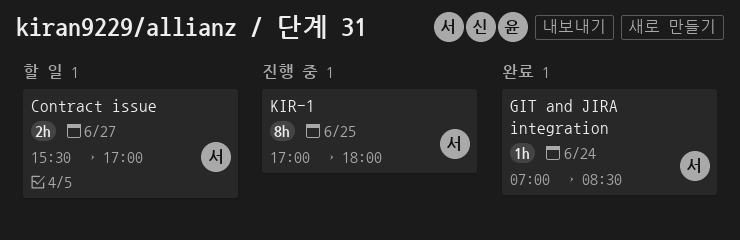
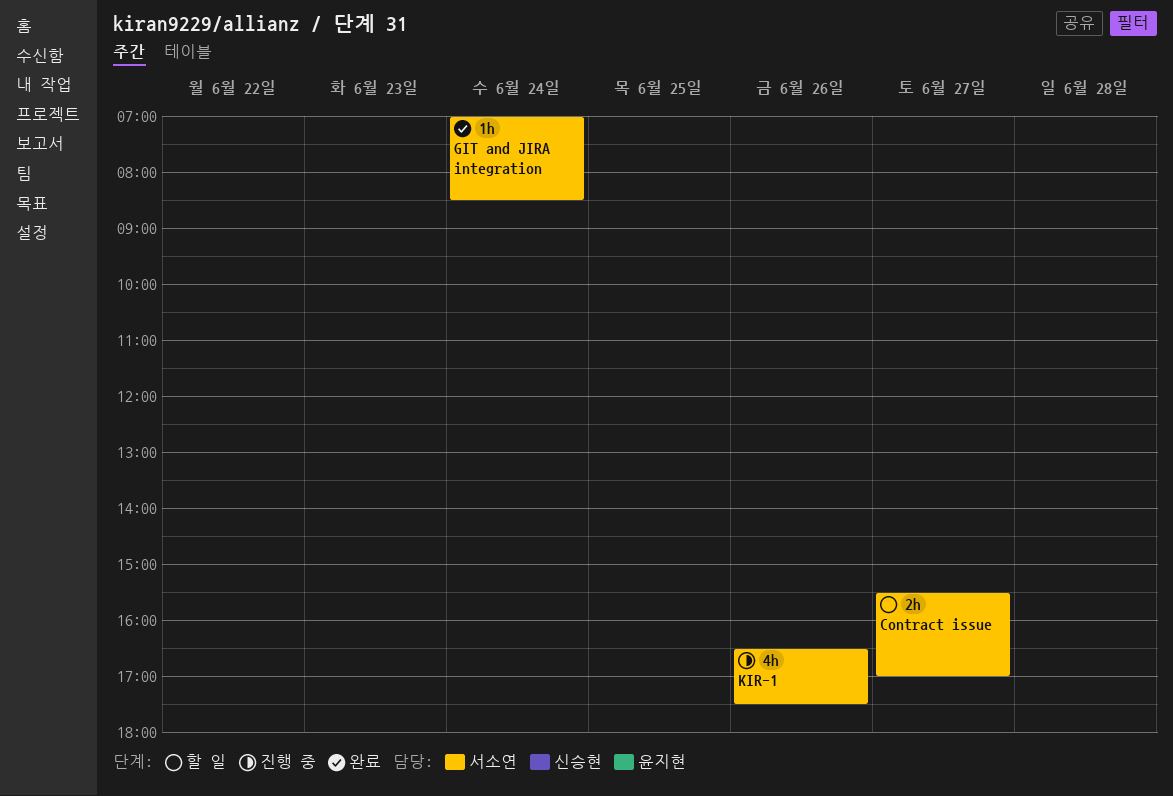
KIR-1, estimate: 8h -> 4h
KIR-1, day: Jun 25 -> Jun 26
KIR-1, begins: 17:00 -> 16:30
KIR-1, ends: 18:00 -> 17:30

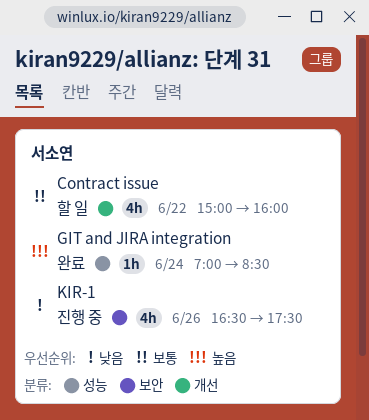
Contract issue, estimate: 2h -> 4h
Contract issue, day: Jun 27 -> Jun 22
Contract issue, begins: 15:30 -> 15:00
Contract issue, ends: 17:00 -> 16:00

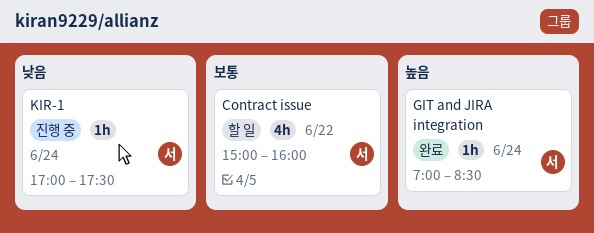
KIR-1, estimate: 4h -> 1h
KIR-1, day: Jun 26 -> Jun 24
KIR-1, begins: 16:30 -> 17:00

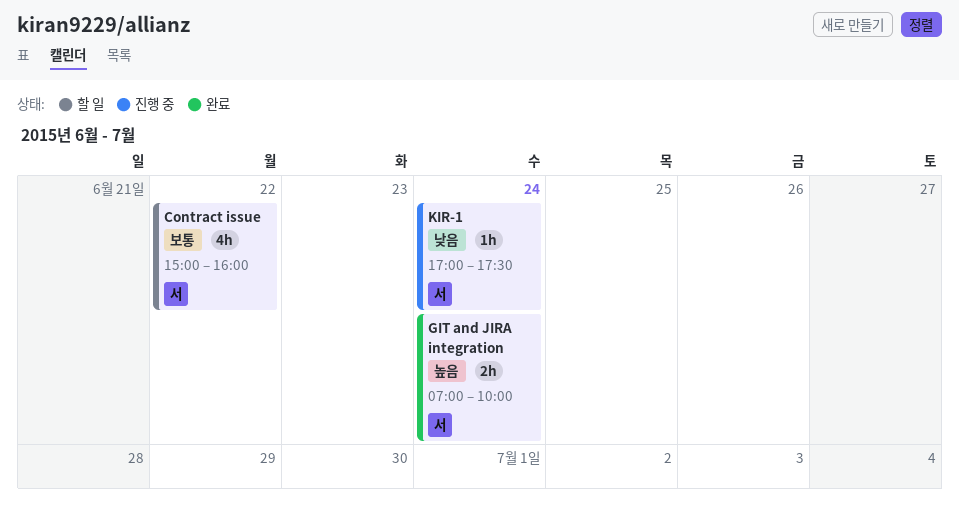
GIT and JIRA integration, estimate: 1h -> 2h
GIT and JIRA integration, ends: 08:30 -> 10:00

